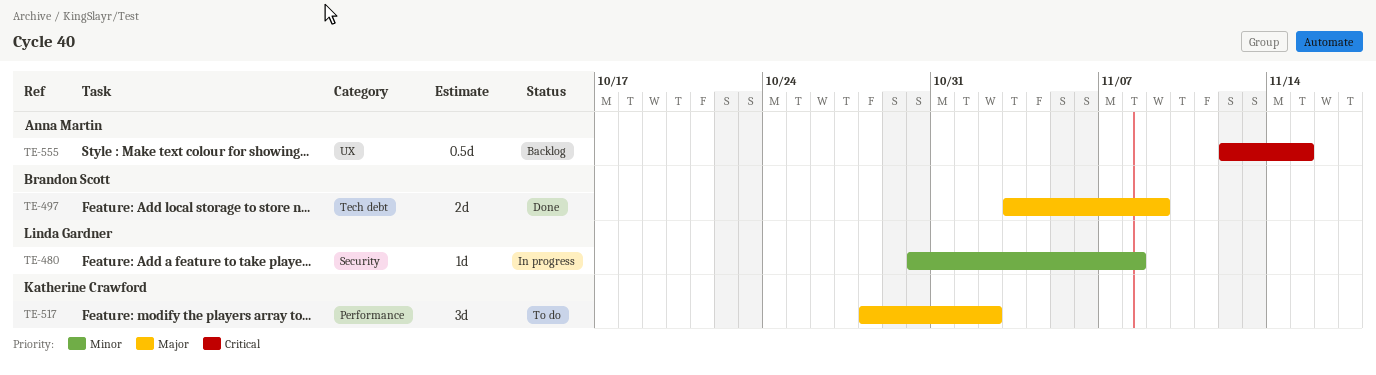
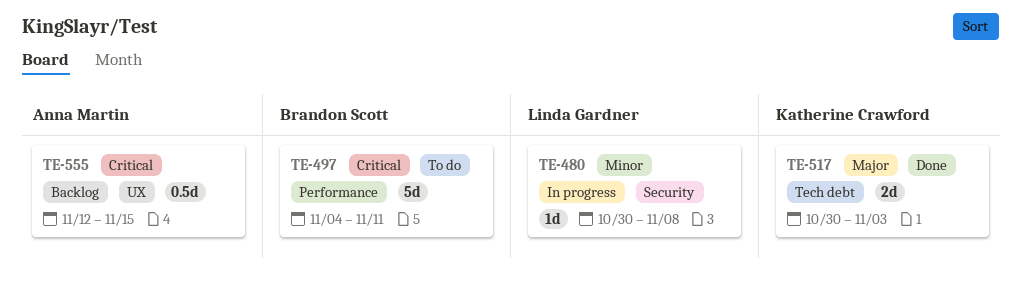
TE-497, status: Done -> To do
TE-497, priority: Major -> Critical
TE-497, label: Tech debt -> Performance
TE-497, estimate: 2d -> 5d
TE-497, start: Nov 3 -> Nov 4
TE-497, due: Nov 9 -> Nov 11
TE-517, status: To do -> Done
TE-517, label: Performance -> Tech debt
TE-517, estimate: 3d -> 2d
TE-517, start: Oct 28 -> Oct 30
TE-517, due: Nov 2 -> Nov 3

